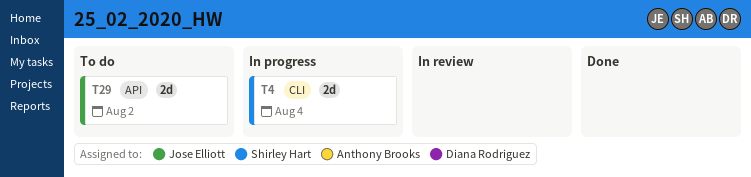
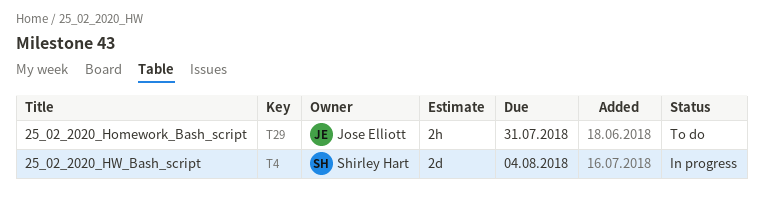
T29, estimate: 2d -> 2h
T29, due: Aug 2 -> Jul 31

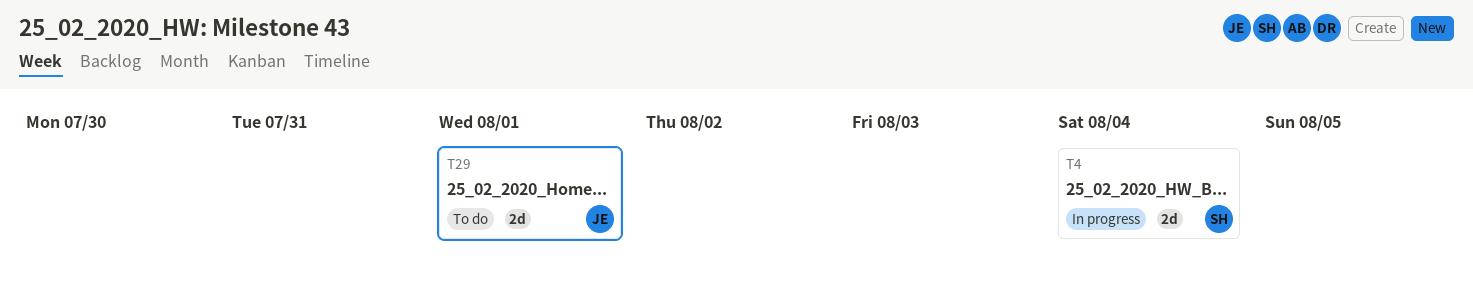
T29, estimate: 2h -> 2d
T29, due: Jul 31 -> Aug 1

